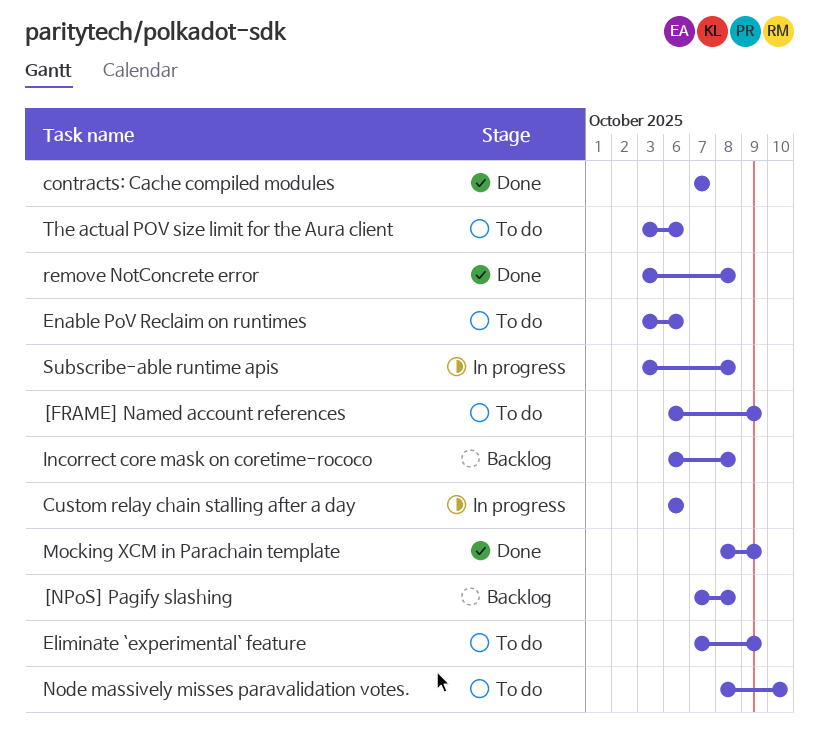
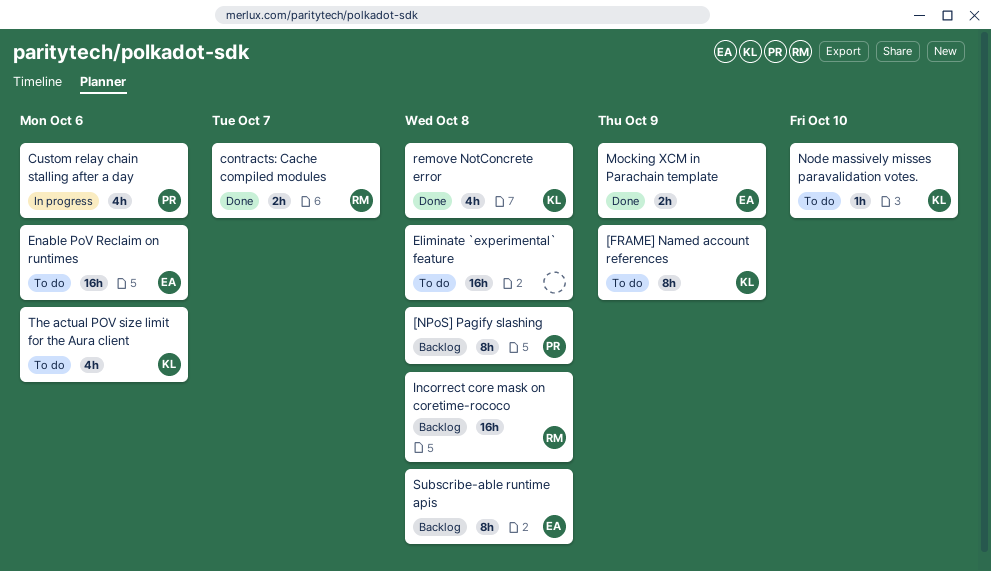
Eliminate `experimental` feature, due: Oct 9 -> Oct 8
Subscribe-able runtime apis, status: In progress -> Backlog

